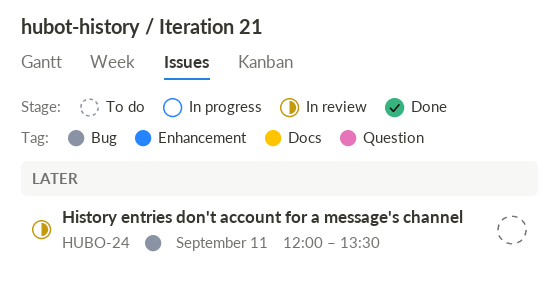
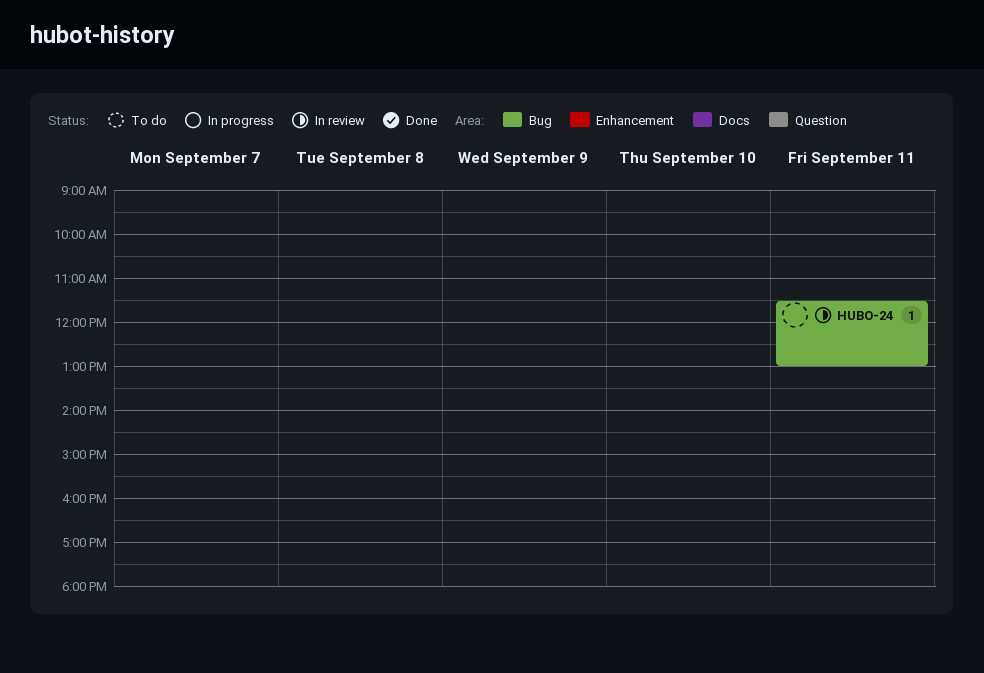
HUBO-24, begins: 12:00 -> 11:30
HUBO-24, ends: 13:30 -> 13:00

